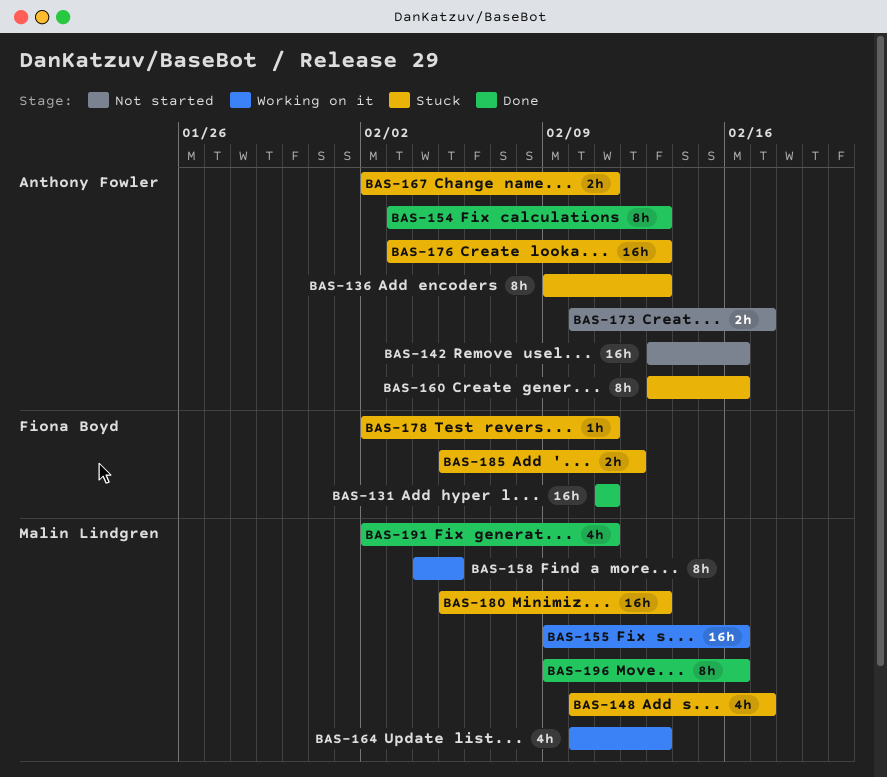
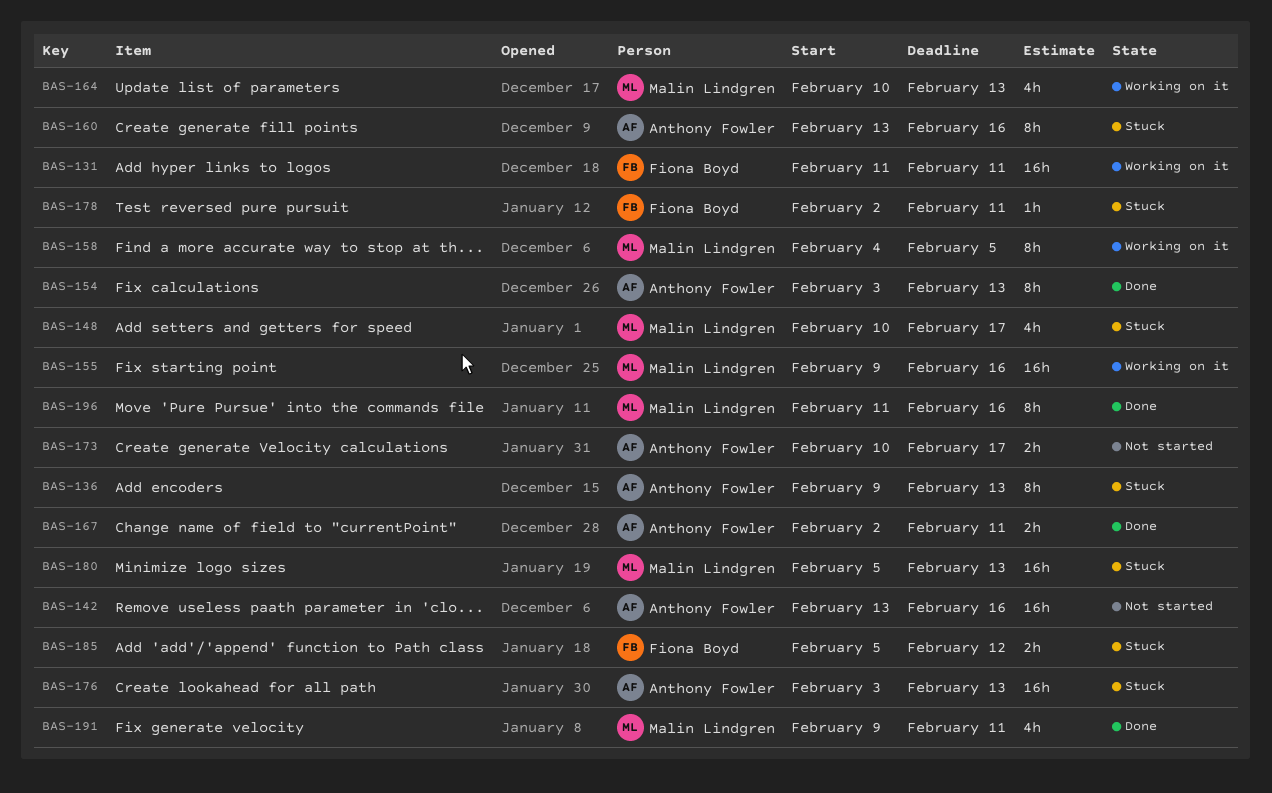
BAS-131, status: Done -> Working on it
BAS-167, status: Stuck -> Done
BAS-191, start: Feb 2 -> Feb 9
BAS-196, start: Feb 9 -> Feb 11

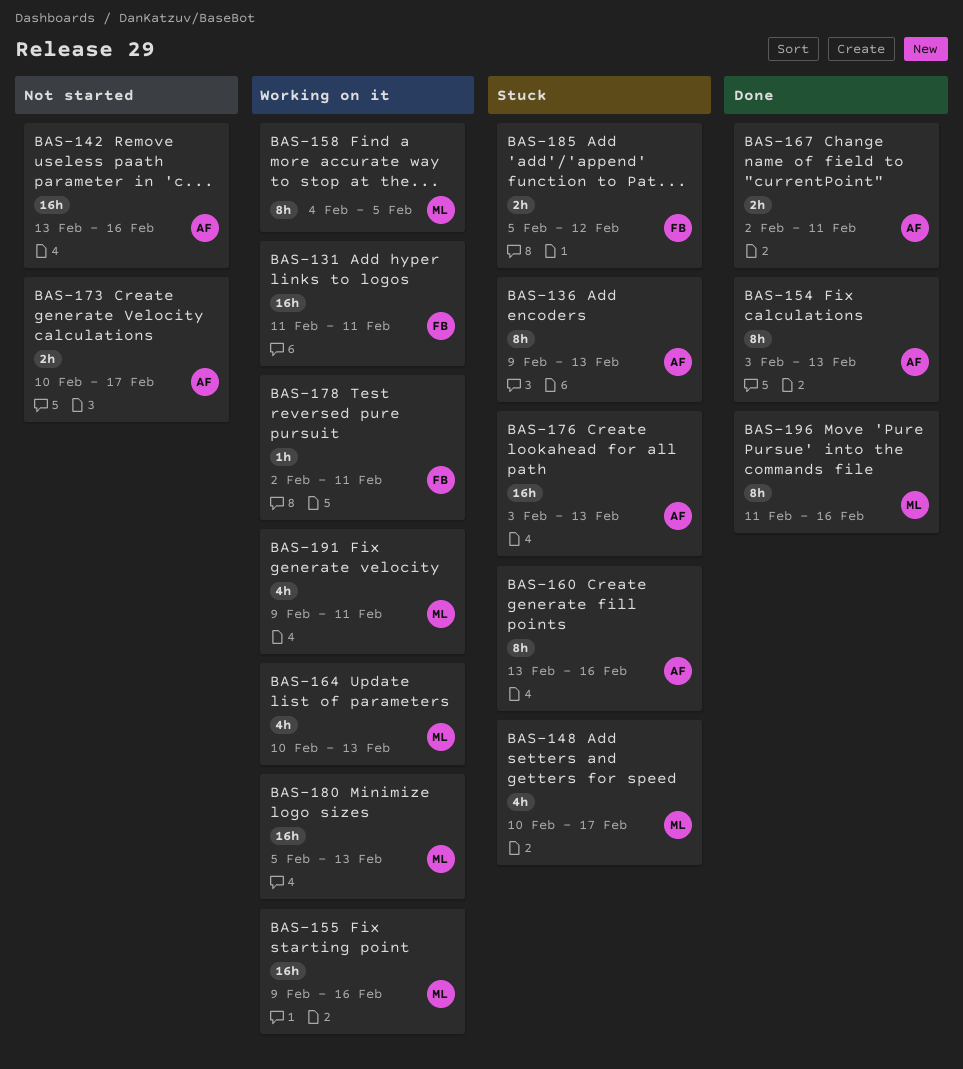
BAS-178, status: Stuck -> Working on it
BAS-180, status: Stuck -> Working on it
BAS-191, status: Done -> Working on it

